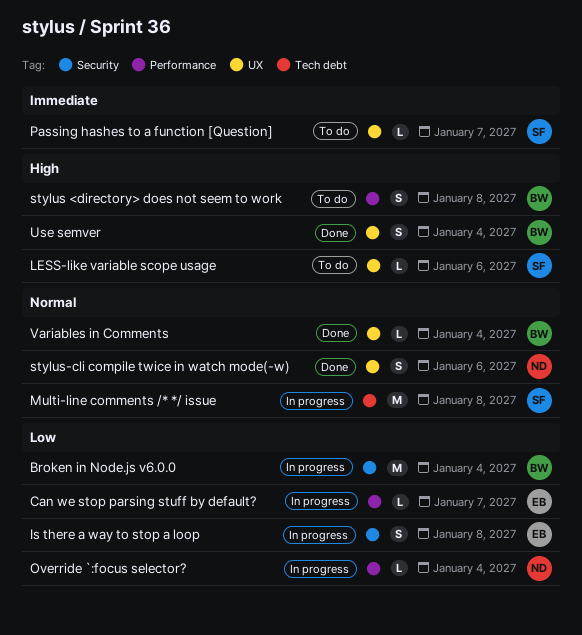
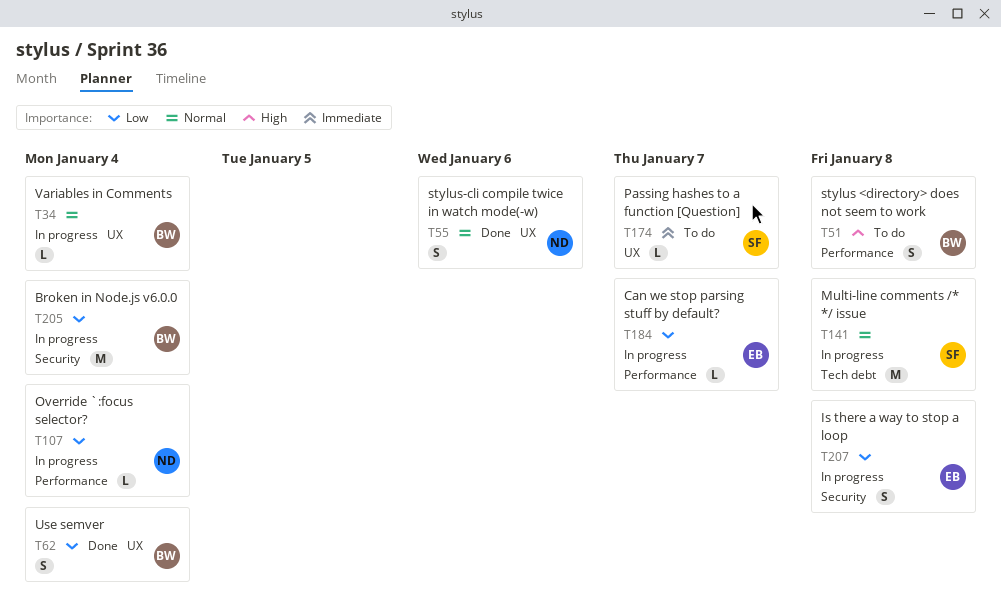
LESS-like variable scope usage: present -> none
Use semver, priority: High -> Low
Variables in Comments, status: Done -> In progress

